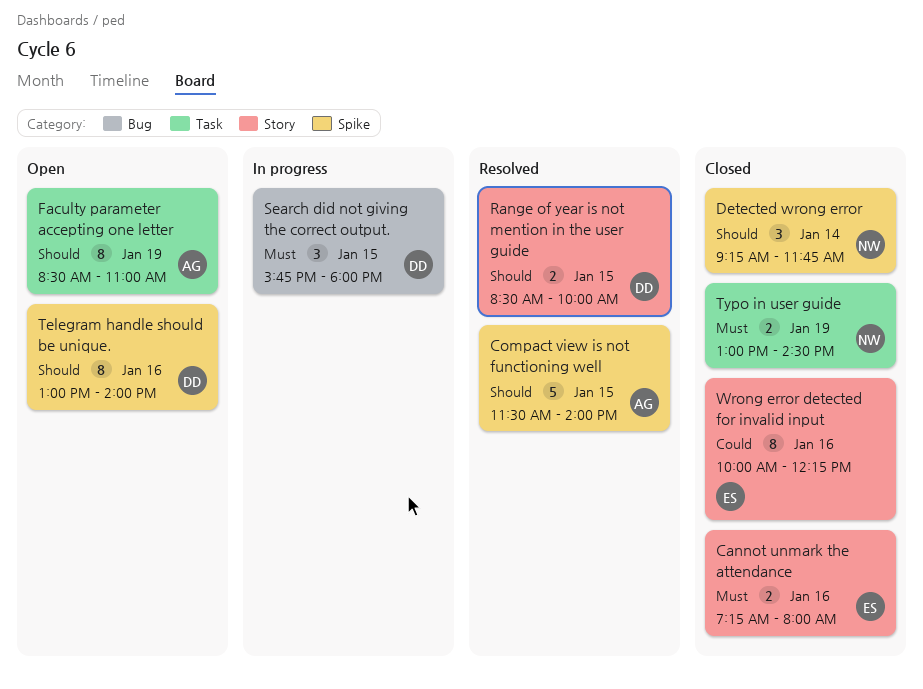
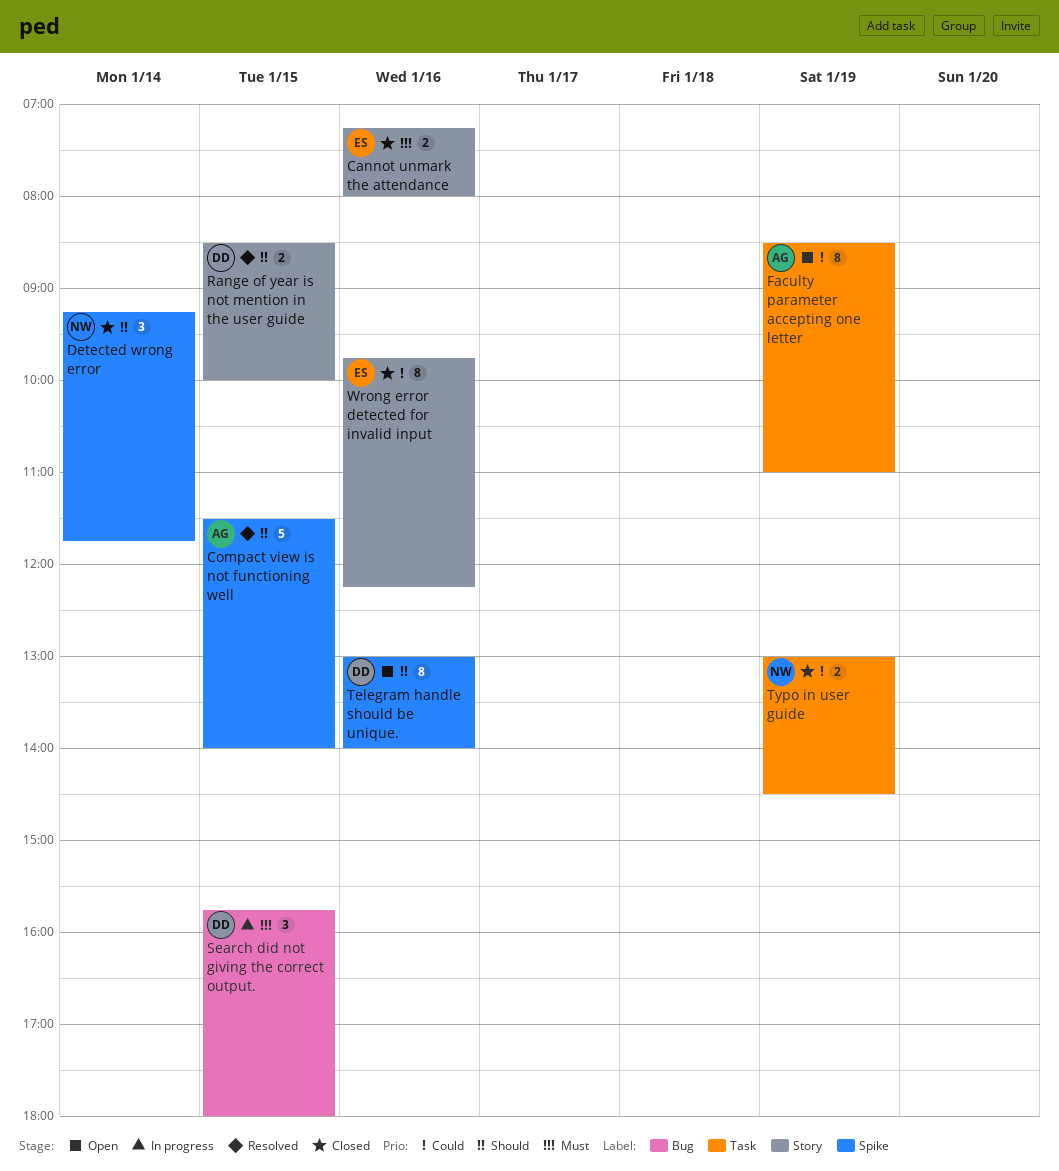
Faculty parameter accepting one letter, priority: Should -> Could
Typo in user guide, priority: Must -> Could
Wrong error detected for invalid input, begins: 10:00 -> 09:45

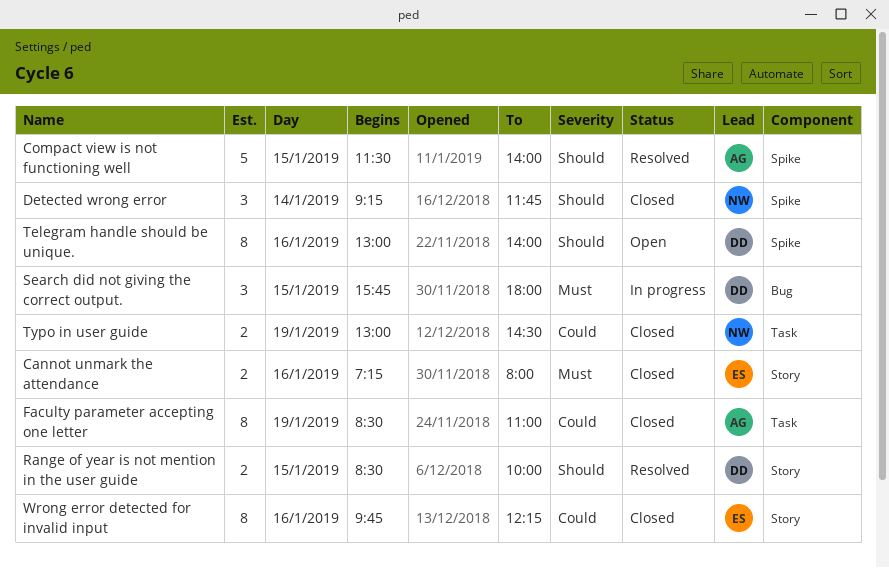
Faculty parameter accepting one letter, status: Open -> Closed

